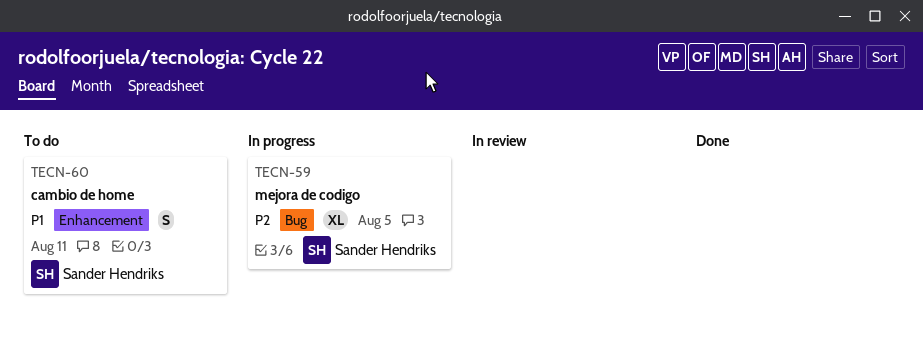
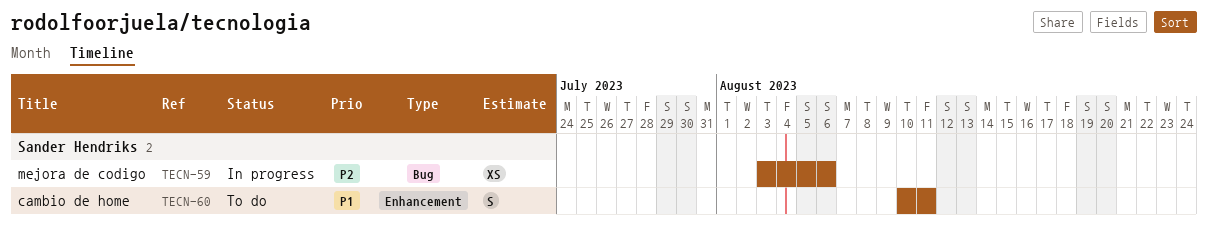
TECN-59, estimate: XL -> XS
TECN-59, due: Aug 5 -> Aug 6

